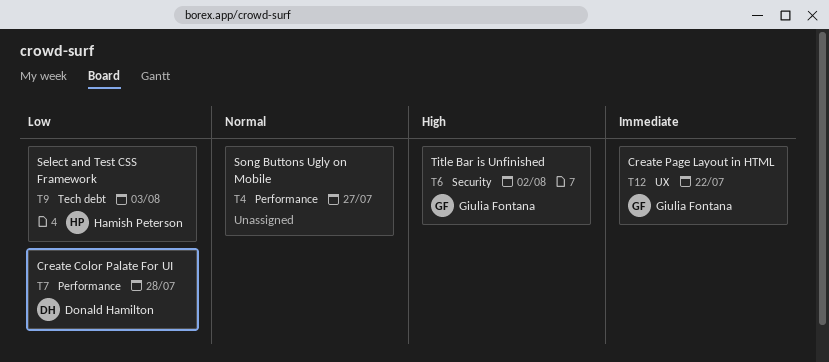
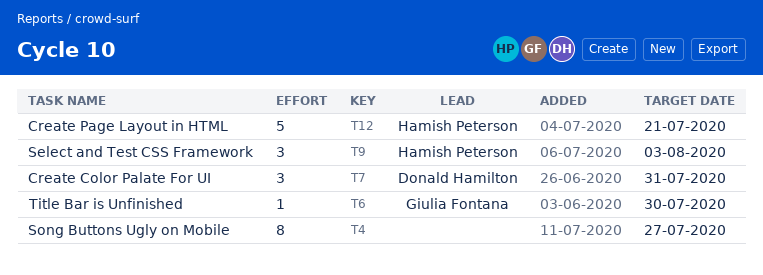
T6, due: Aug 2 -> Jul 30
T7, due: Jul 28 -> Jul 31
T12, owner: Giulia Fontana -> Hamish Peterson
T12, due: Jul 22 -> Jul 21

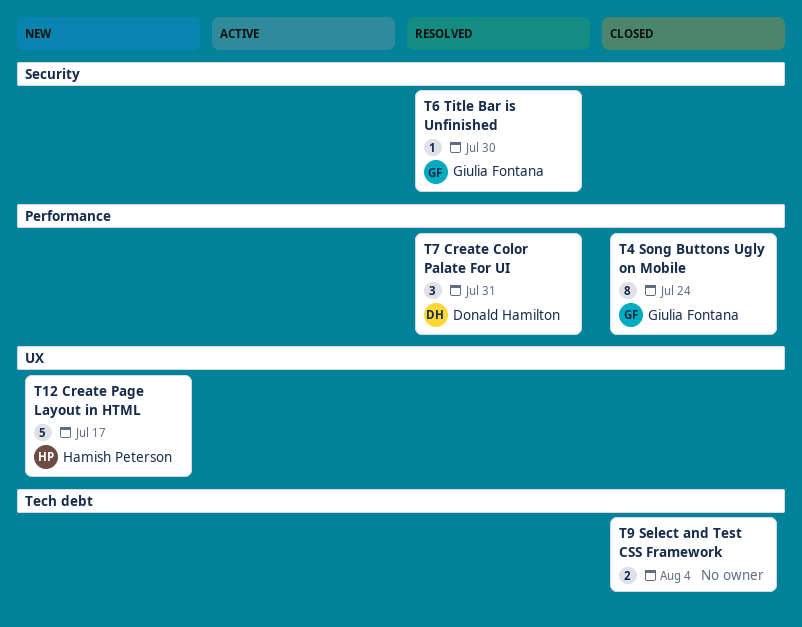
T4, owner: none -> Giulia Fontana
T4, due: Jul 27 -> Jul 24
T9, owner: Hamish Peterson -> none
T9, estimate: 3 -> 2
T9, due: Aug 3 -> Aug 4
T12, due: Jul 21 -> Jul 17

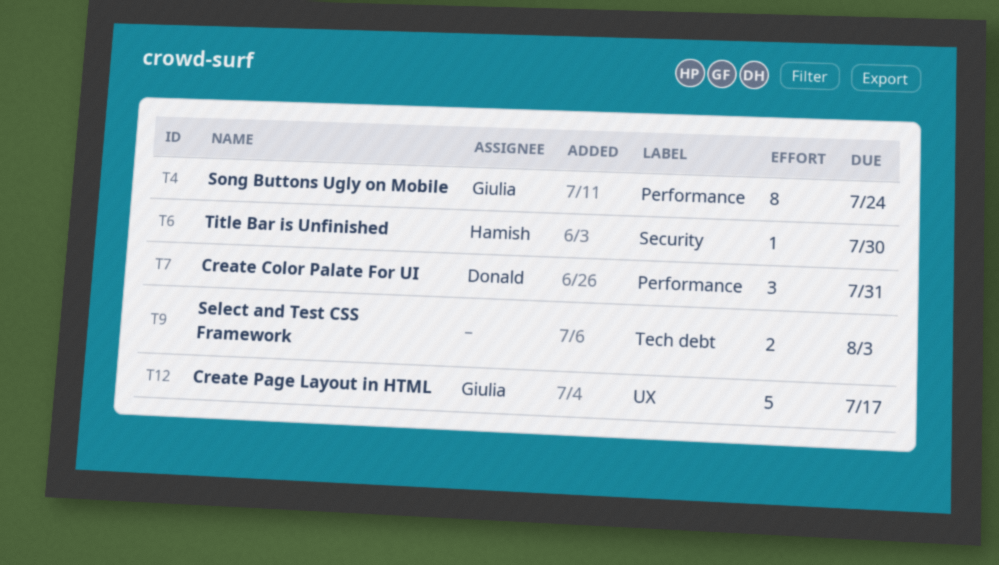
T6, owner: Giulia Fontana -> Hamish Peterson
T9, due: Aug 4 -> Aug 3
T12, owner: Hamish Peterson -> Giulia Fontana

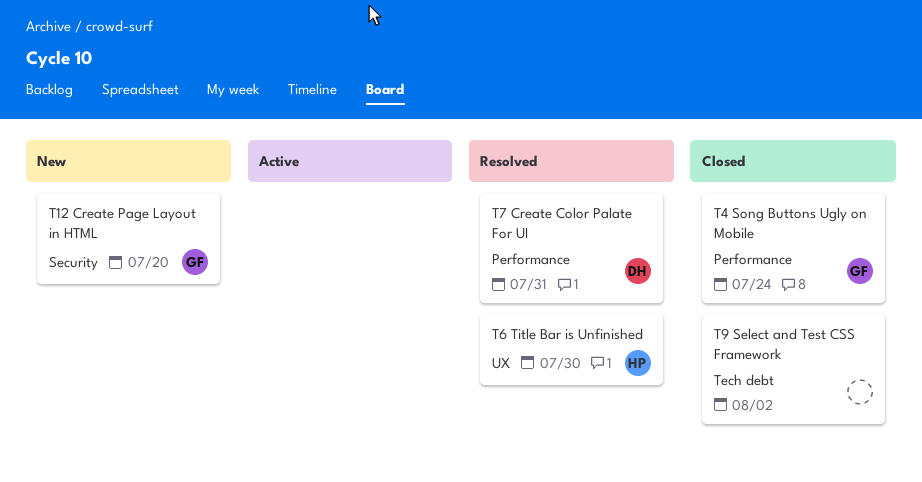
T6, label: Security -> UX
T9, due: Aug 3 -> Aug 2
T12, label: UX -> Security
T12, due: Jul 17 -> Jul 20

